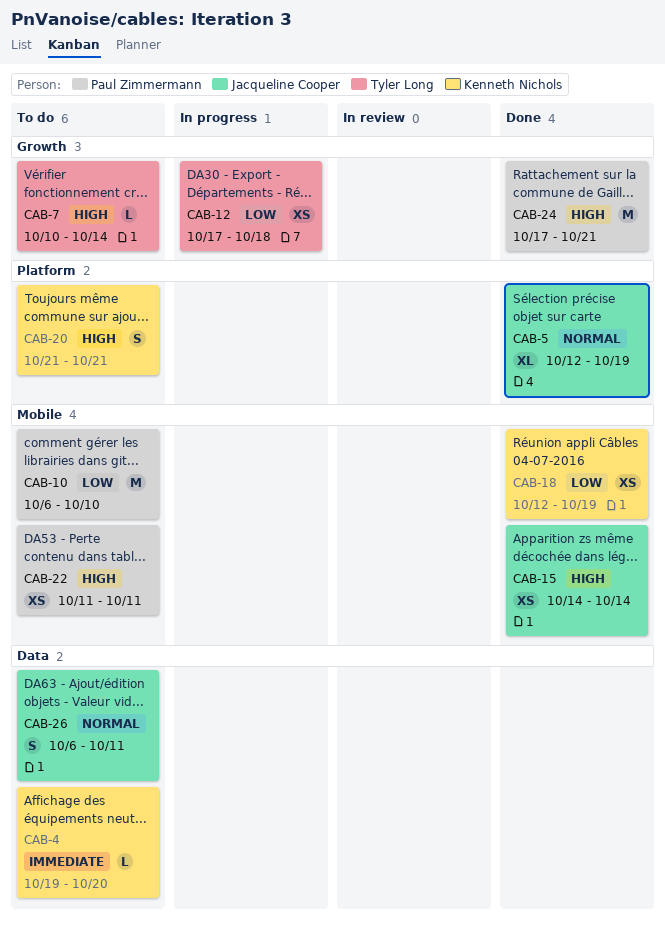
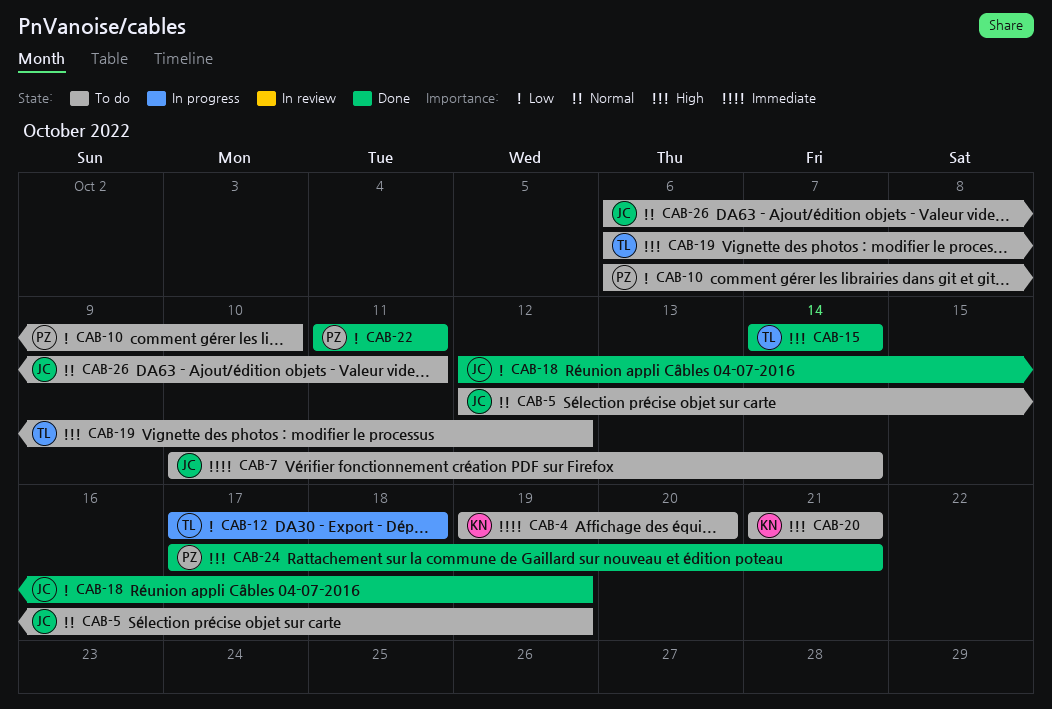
CAB-5, status: Done -> To do
CAB-7, owner: Tyler Long -> Jacqueline Cooper
CAB-7, priority: High -> Immediate
CAB-15, owner: Jacqueline Cooper -> Tyler Long
CAB-18, owner: Kenneth Nichols -> Jacqueline Cooper
CAB-19: none -> present
CAB-22, status: To do -> Done
CAB-22, priority: High -> Low

